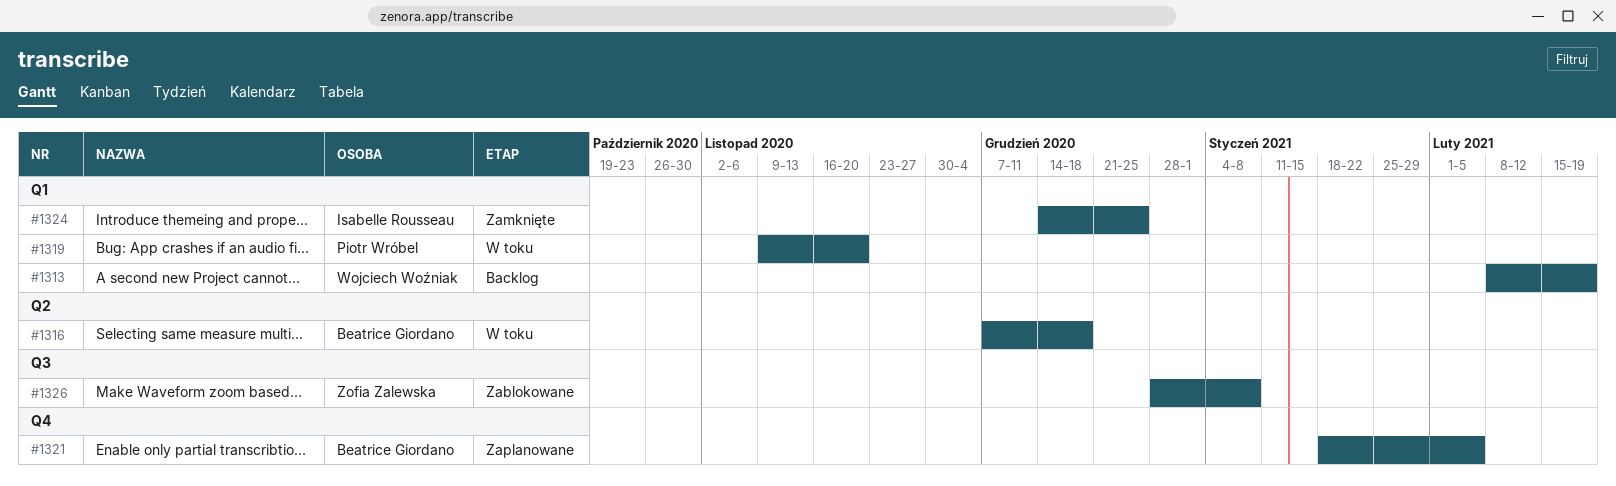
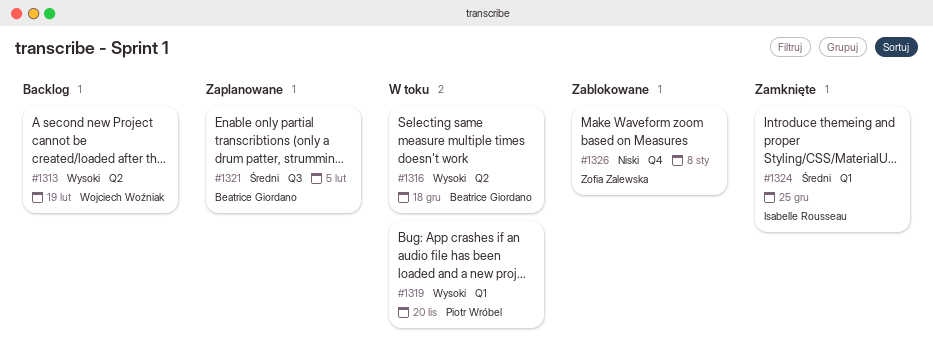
#1313, label: Q1 -> Q2
#1321, label: Q4 -> Q3
#1326, label: Q3 -> Q4

